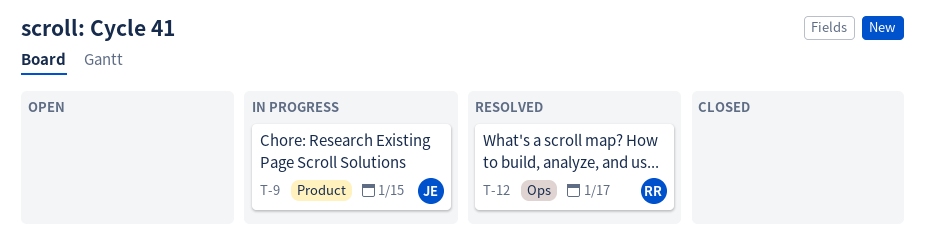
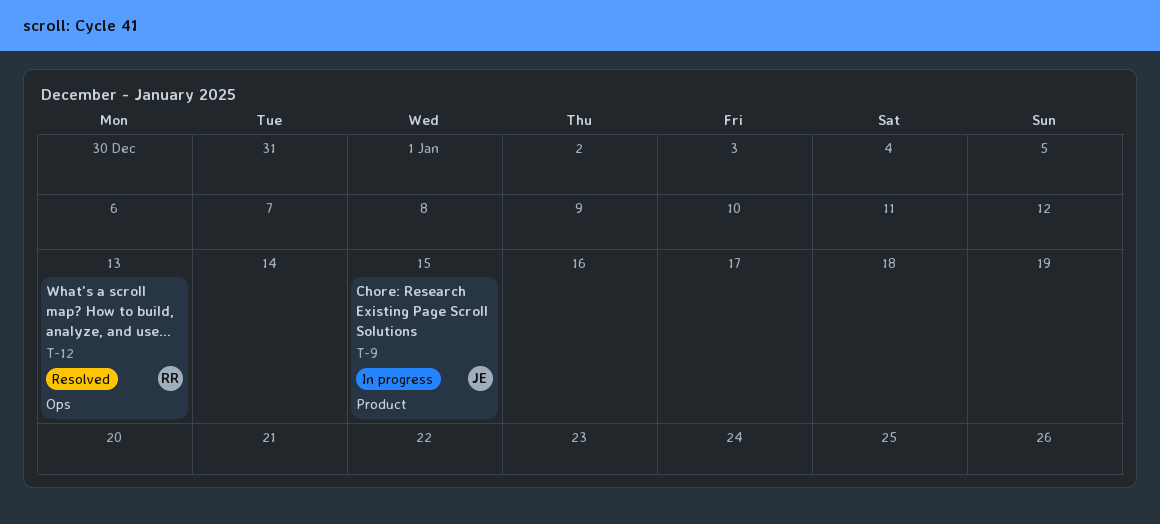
T-12, due: Jan 17 -> Jan 13

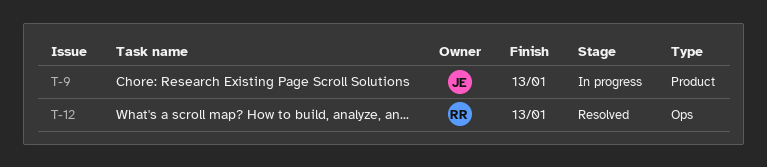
T-9, due: Jan 15 -> Jan 13

